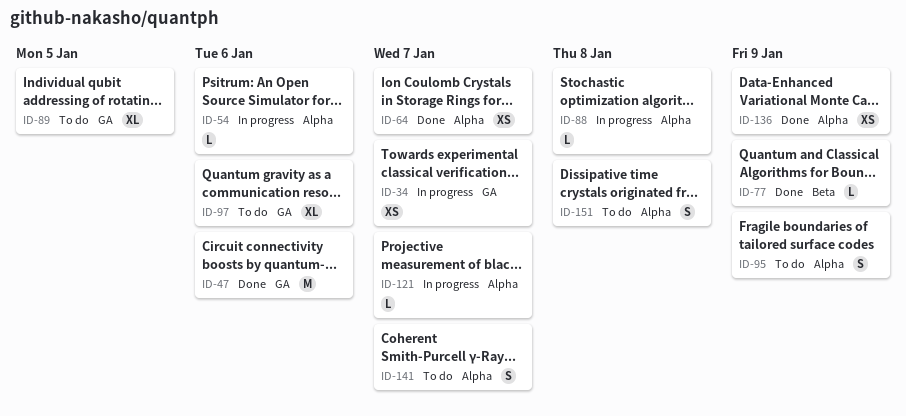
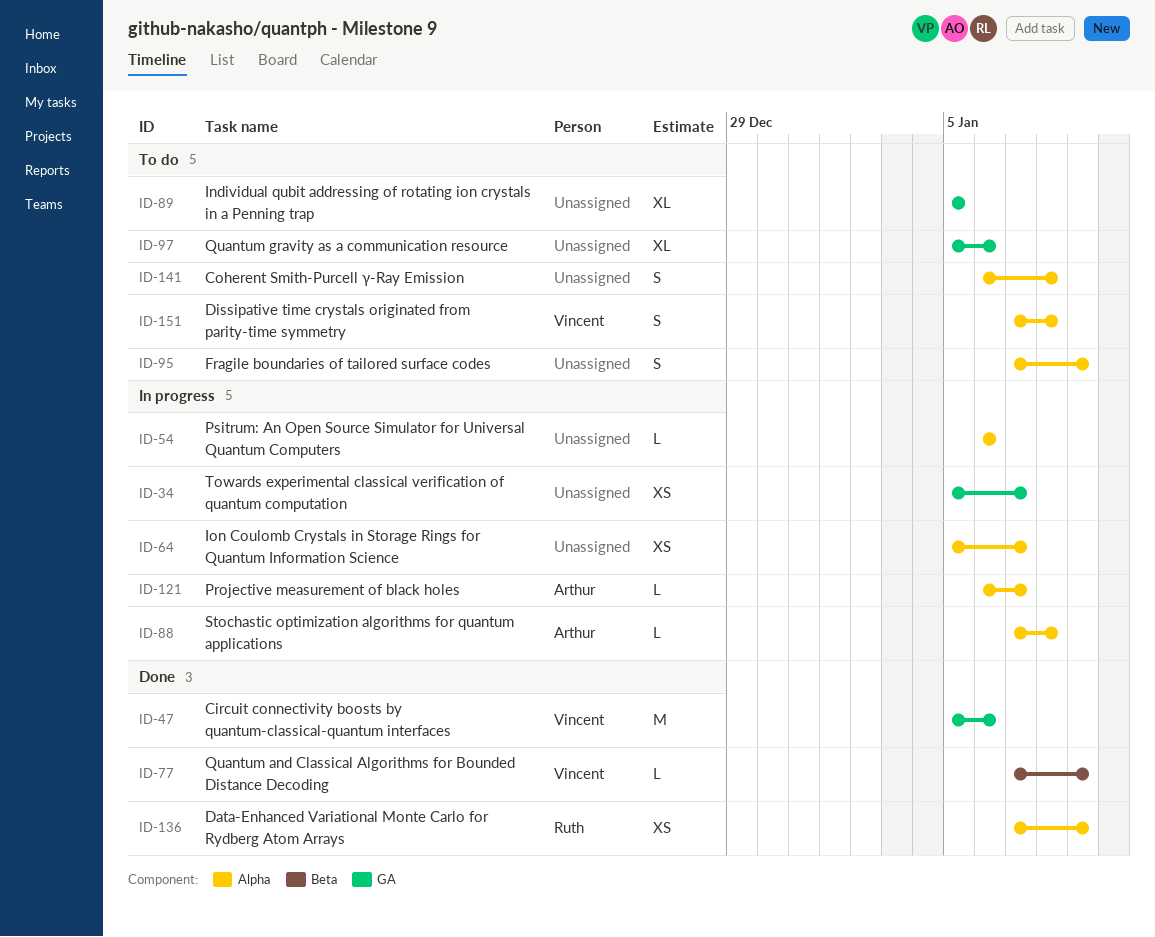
ID-64, status: Done -> In progress
ID-141, due: Jan 7 -> Jan 8

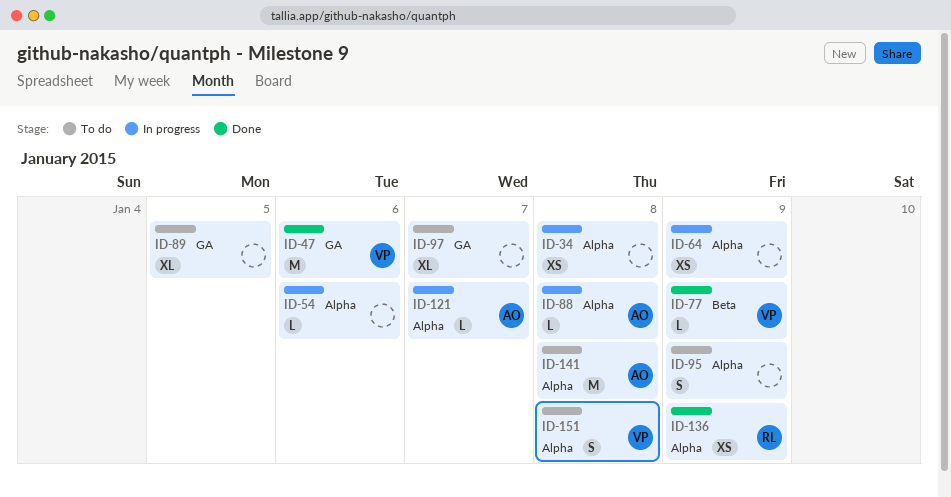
ID-34, label: GA -> Alpha
ID-34, due: Jan 7 -> Jan 8
ID-64, due: Jan 7 -> Jan 9
ID-97, due: Jan 6 -> Jan 7
ID-141, owner: none -> Arthur
ID-141, estimate: S -> M

